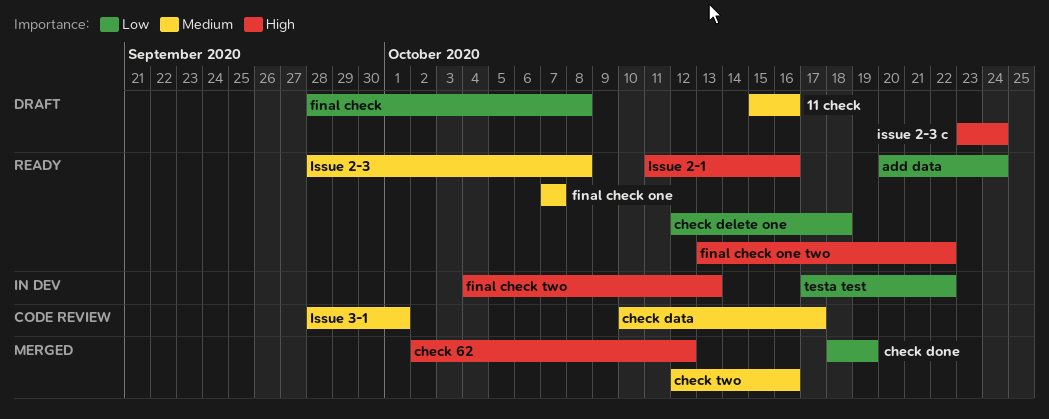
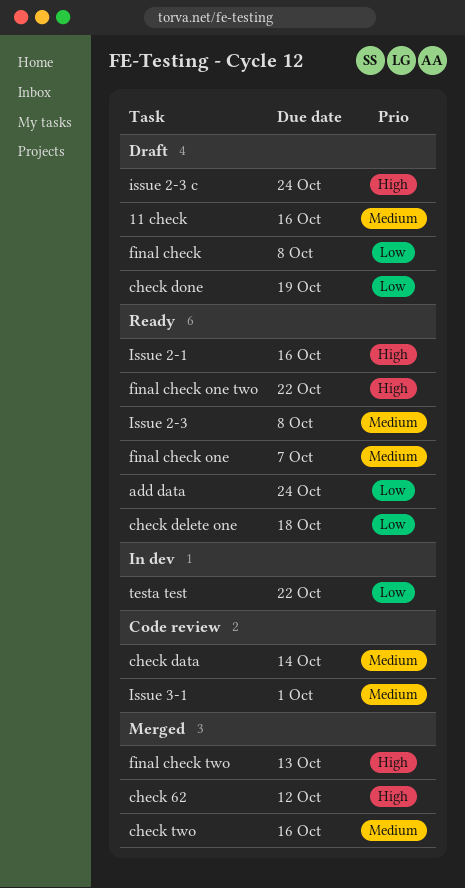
check data, due: Oct 17 -> Oct 14
check done, status: Merged -> Draft
final check two, status: In dev -> Merged

